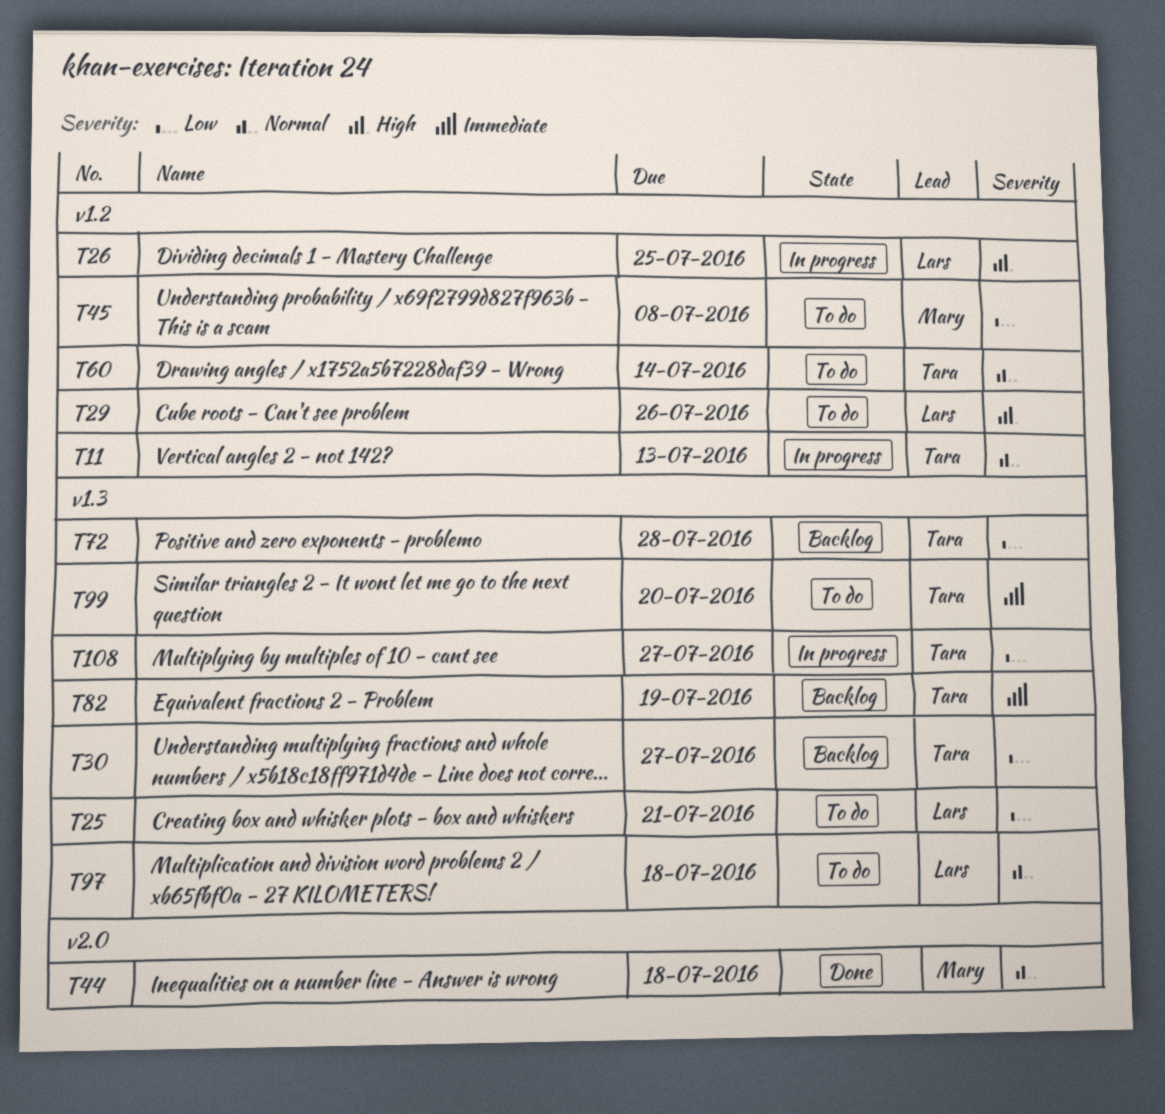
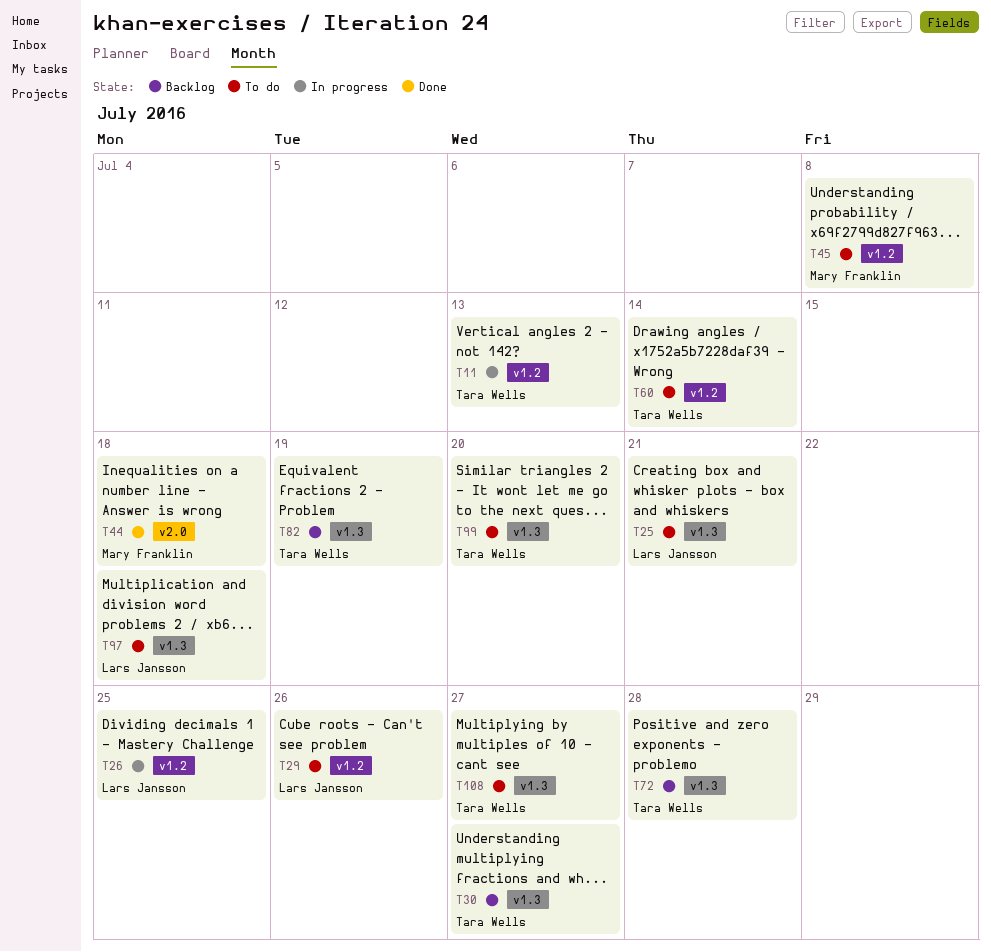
T108, status: In progress -> To do

